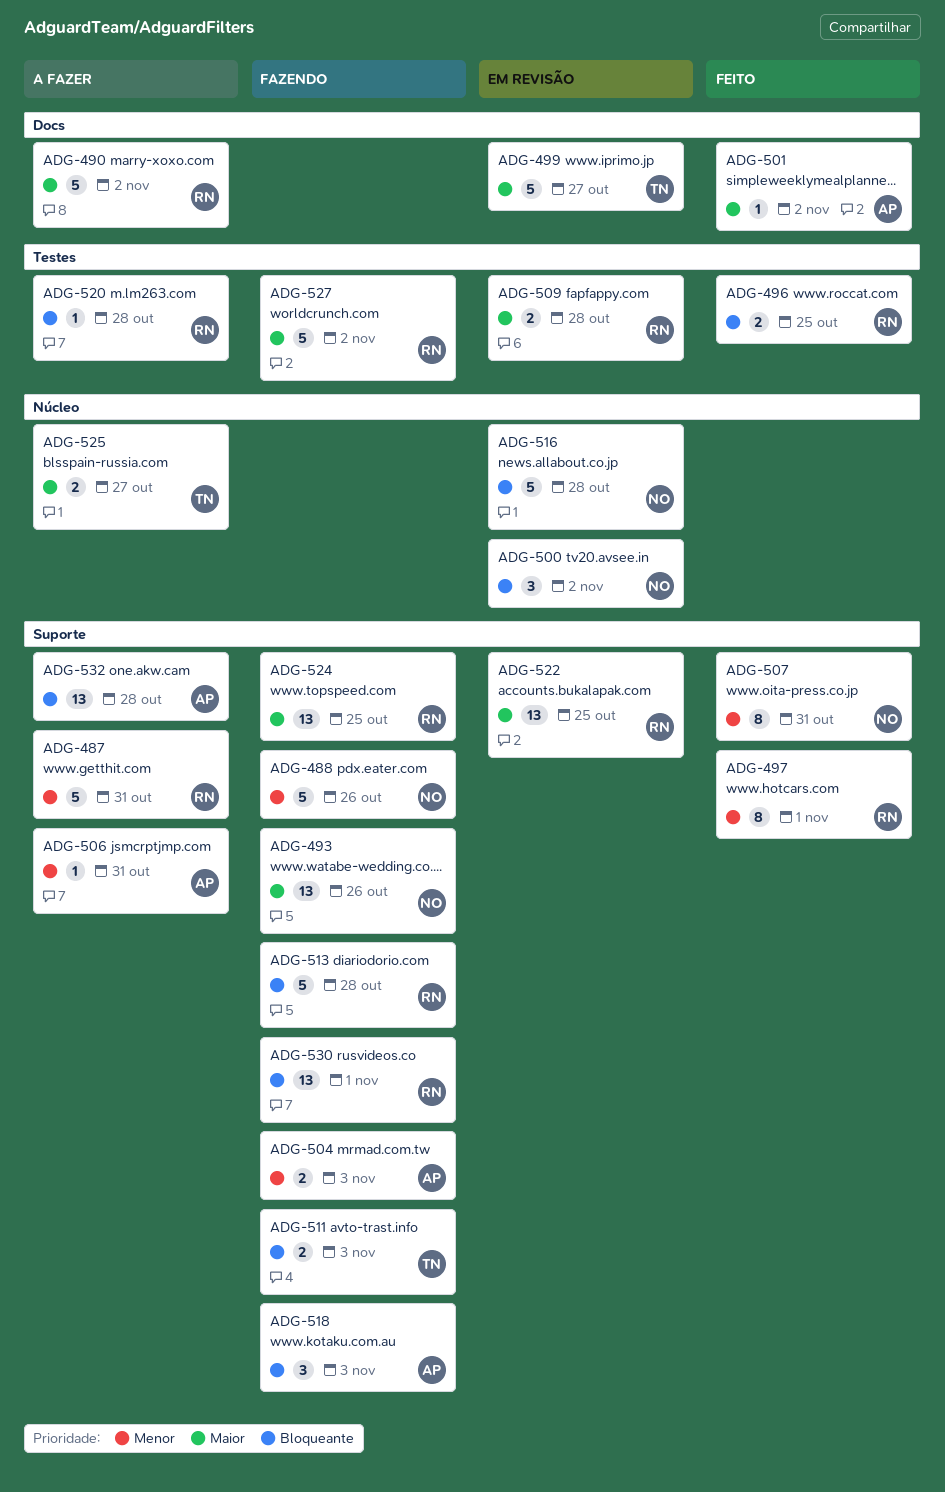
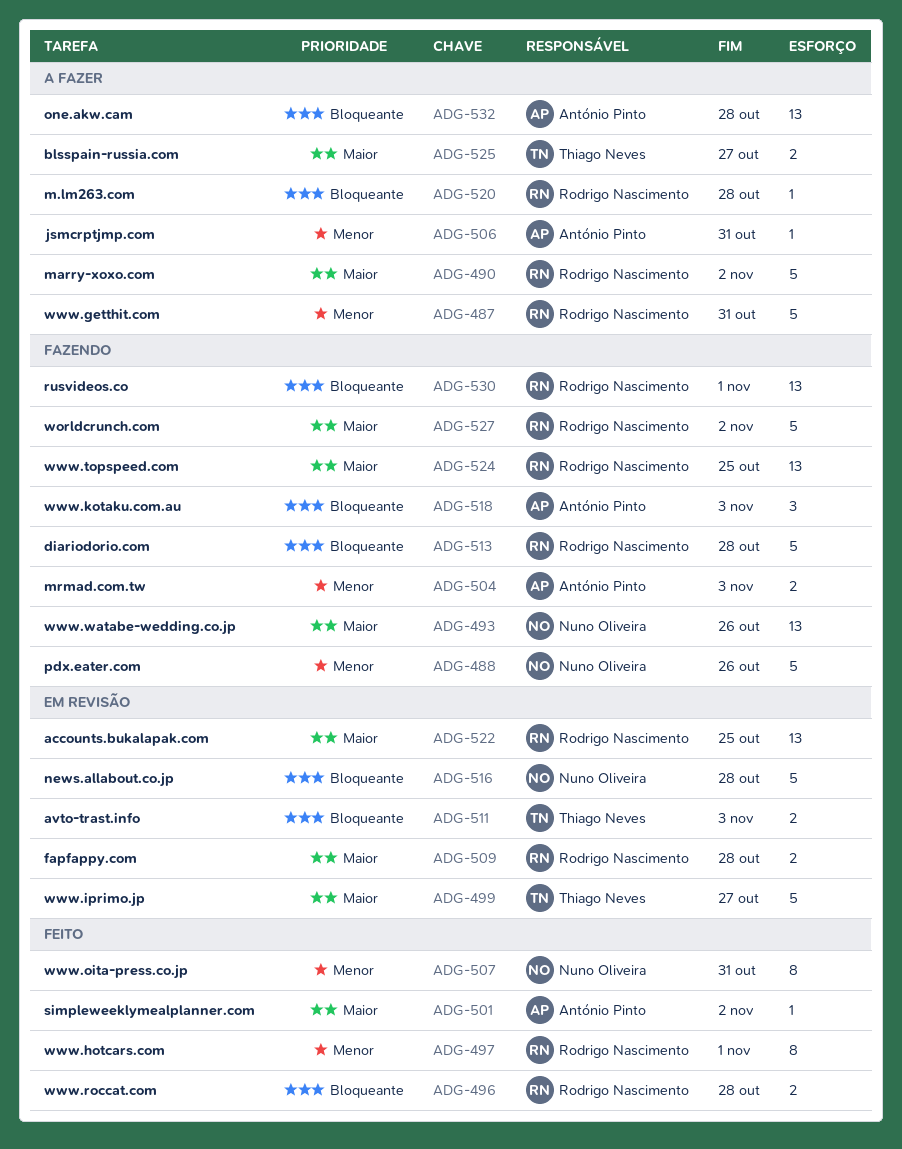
ADG-496, due: Oct 25 -> Oct 28
ADG-500: present -> none
ADG-511, status: Fazendo -> Em revisão

